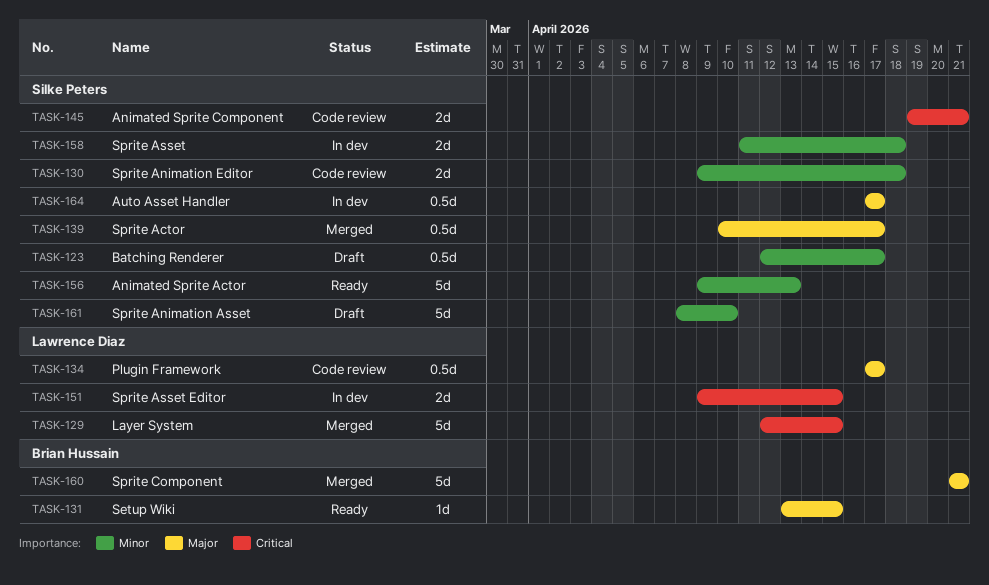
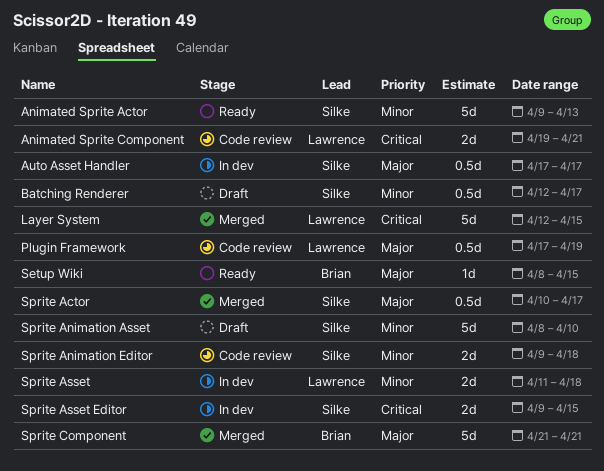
Animated Sprite Component, owner: Silke Peters -> Lawrence Diaz
Plugin Framework, due: Apr 17 -> Apr 19
Setup Wiki, start: Apr 13 -> Apr 8
Sprite Asset, owner: Silke Peters -> Lawrence Diaz
Sprite Asset Editor, owner: Lawrence Diaz -> Silke Peters

